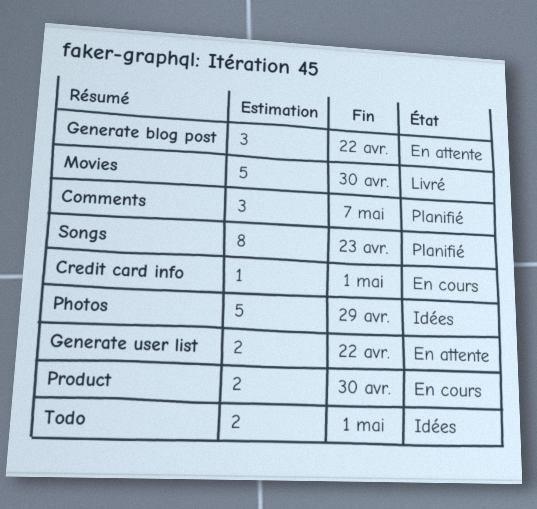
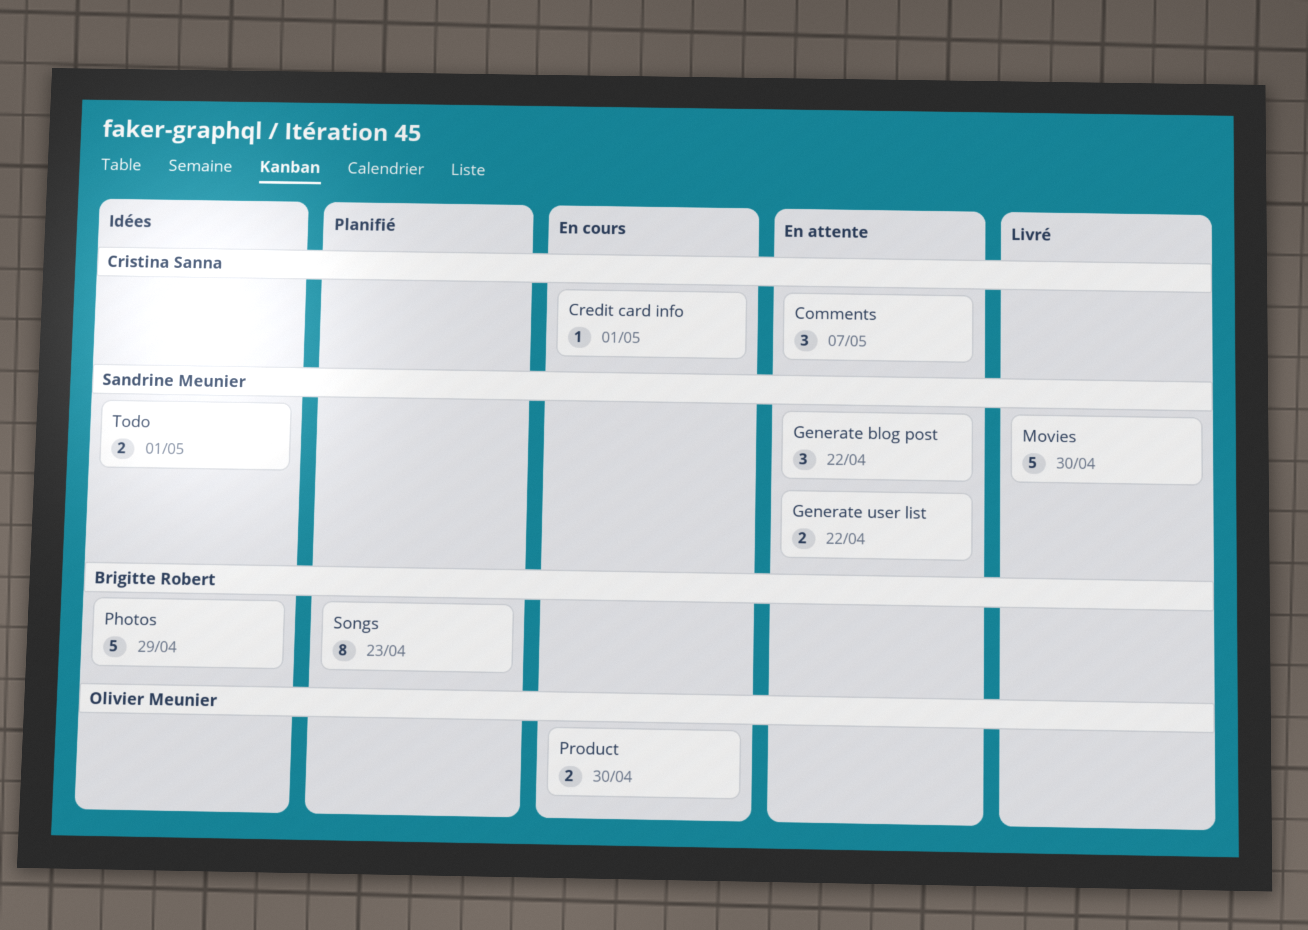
Comments, status: Planifié -> En attente

